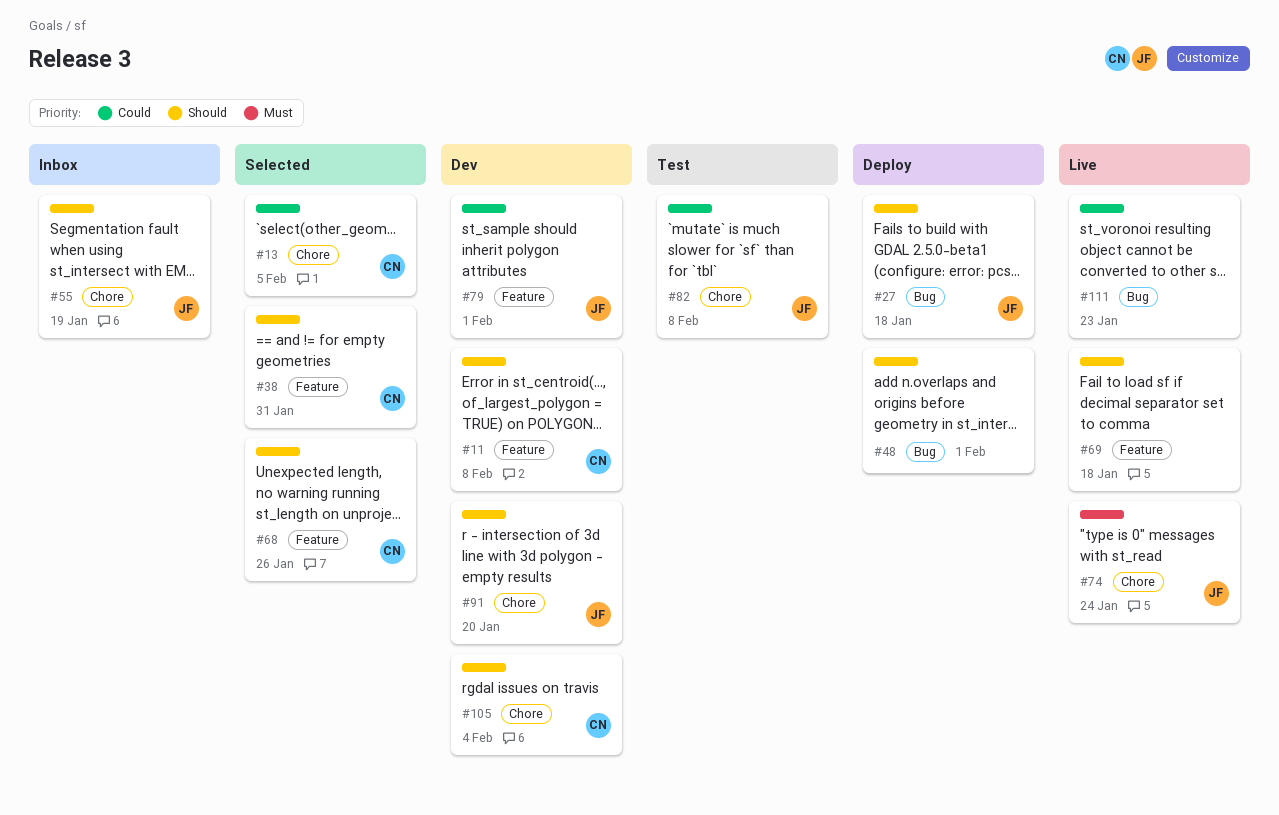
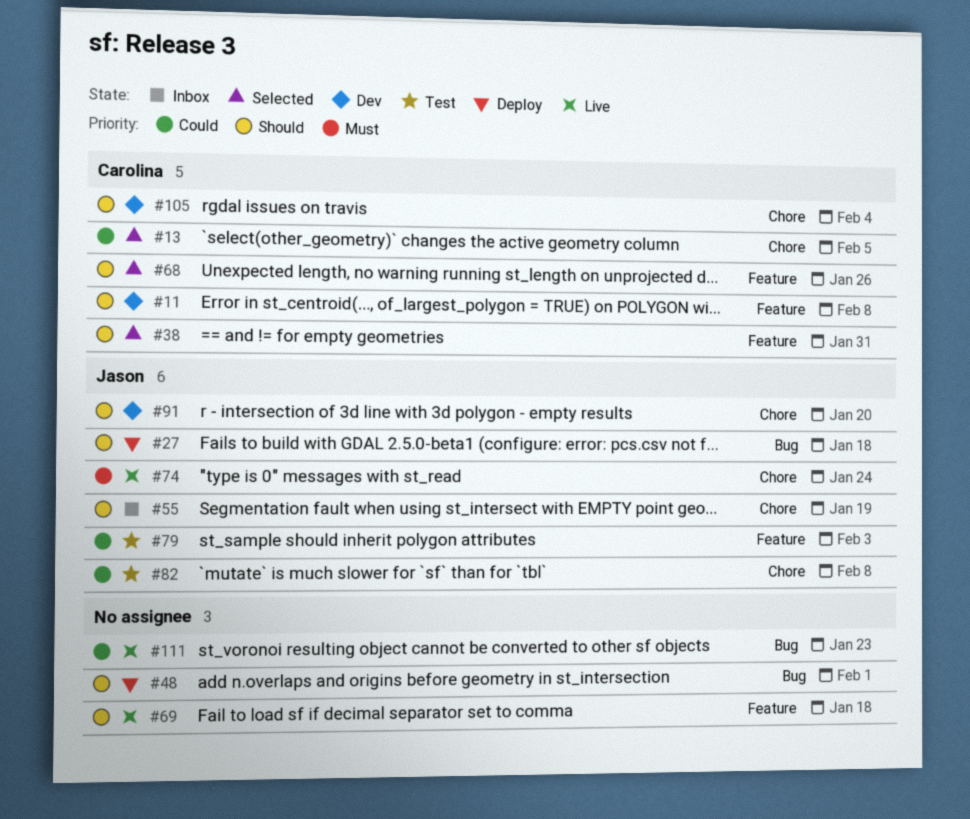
#79, status: Dev -> Test
#79, due: Feb 1 -> Feb 3

